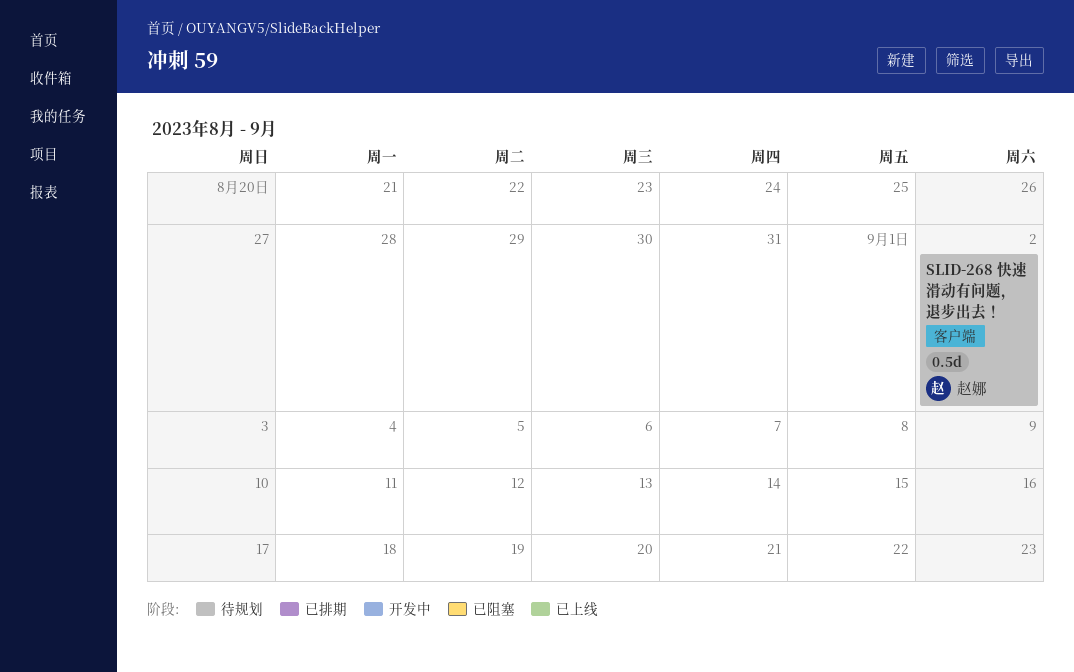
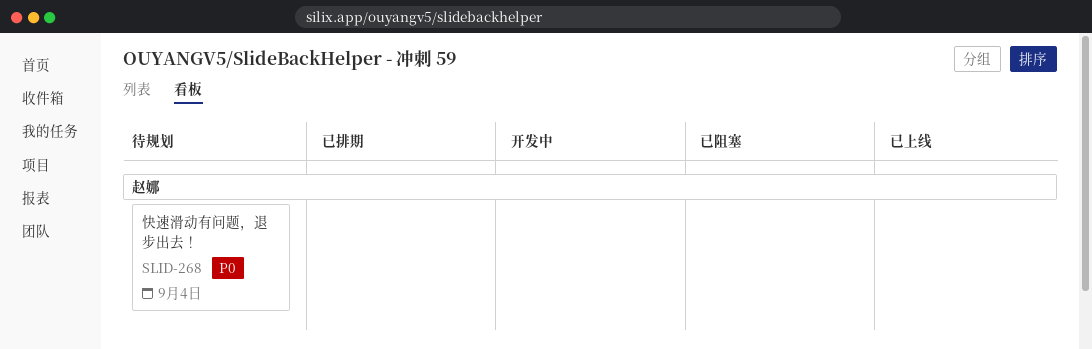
SLID-268, due: Sep 2 -> Sep 4

